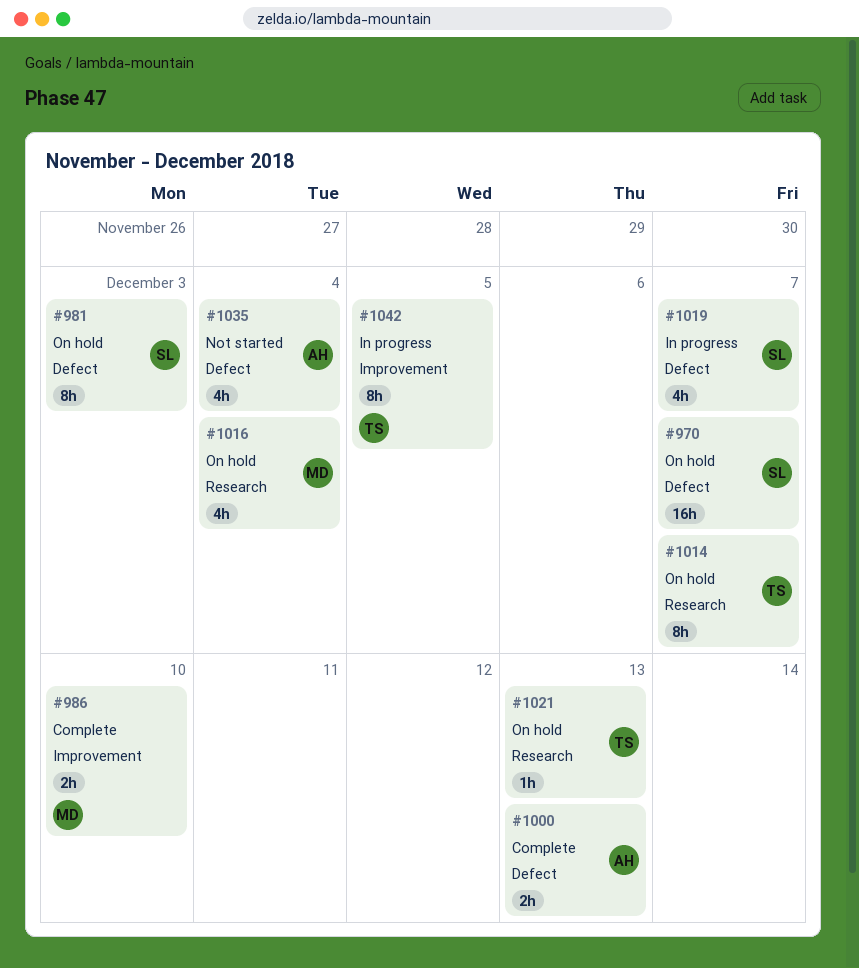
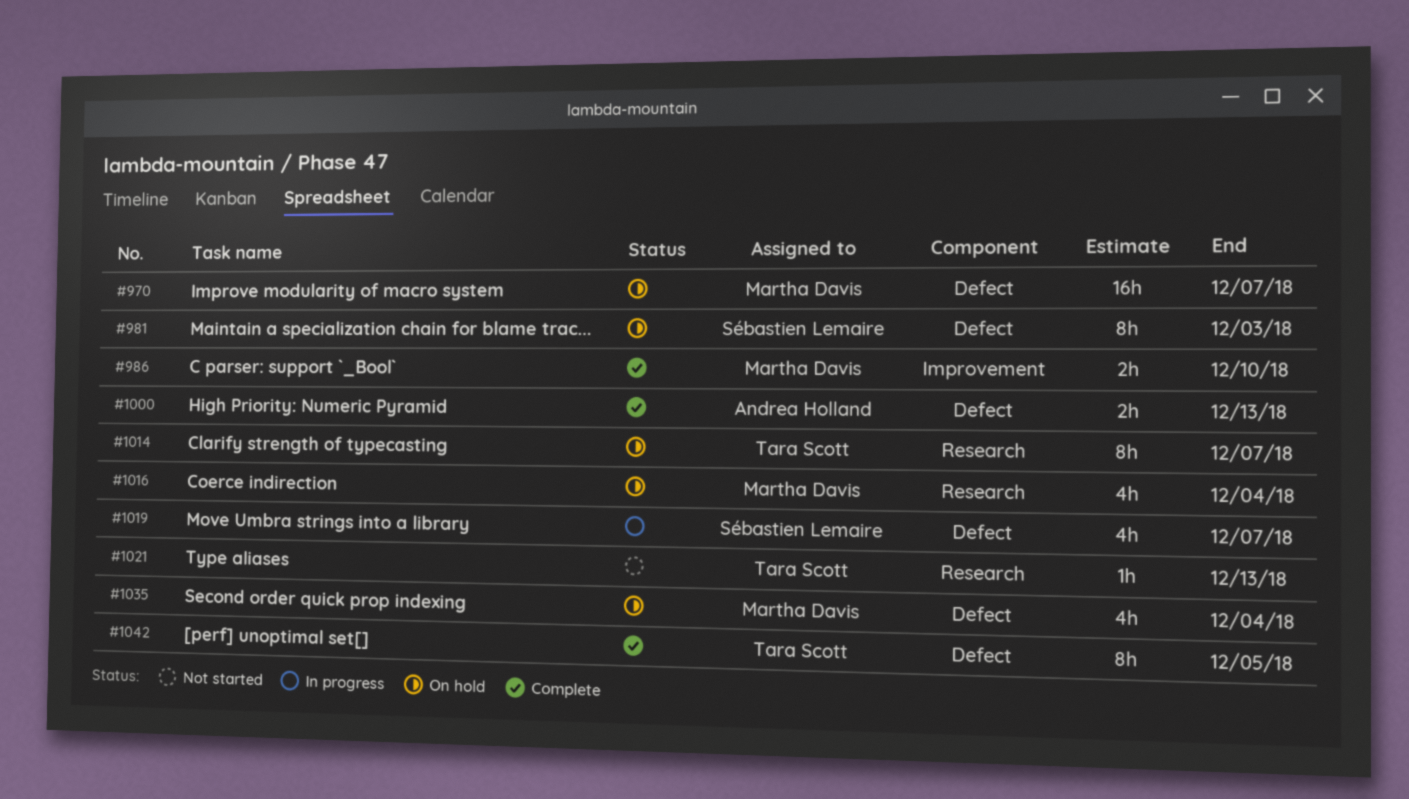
#970, owner: Sébastien Lemaire -> Martha Davis
#1021, status: On hold -> Not started
#1035, status: Not started -> On hold
#1035, owner: Andrea Holland -> Martha Davis
#1042, status: In progress -> Complete
#1042, label: Improvement -> Defect

